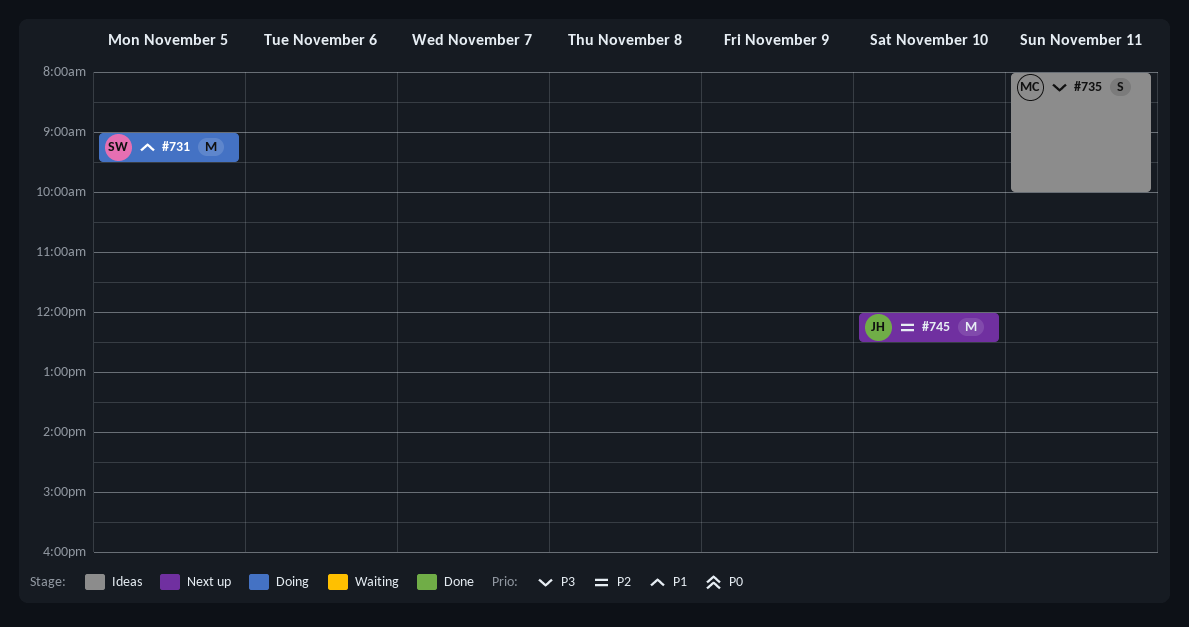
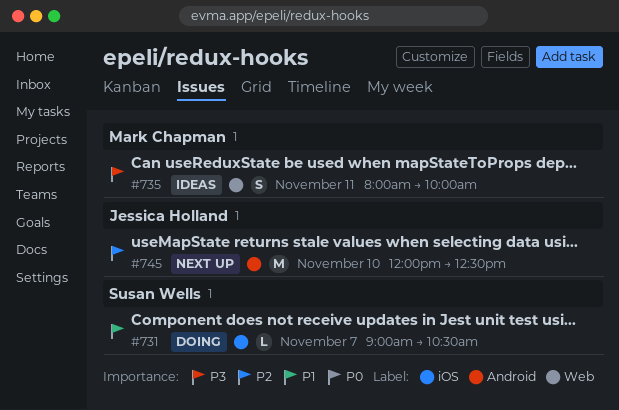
#731, estimate: M -> L
#731, day: Nov 5 -> Nov 7
#731, ends: 09:30 -> 10:30

